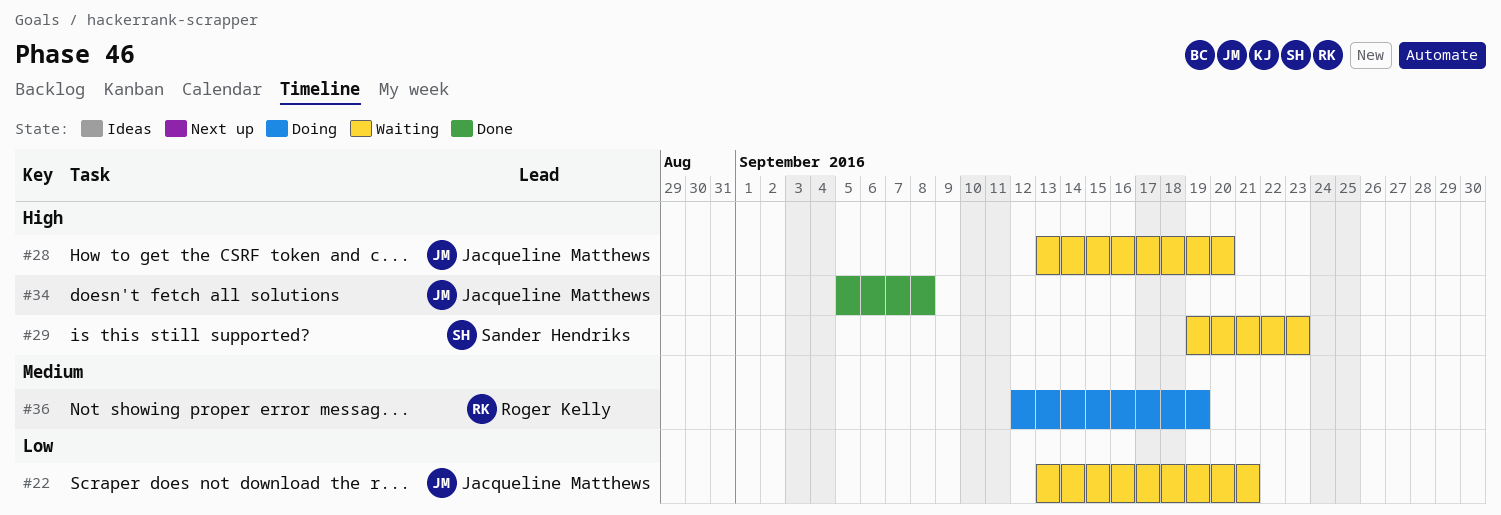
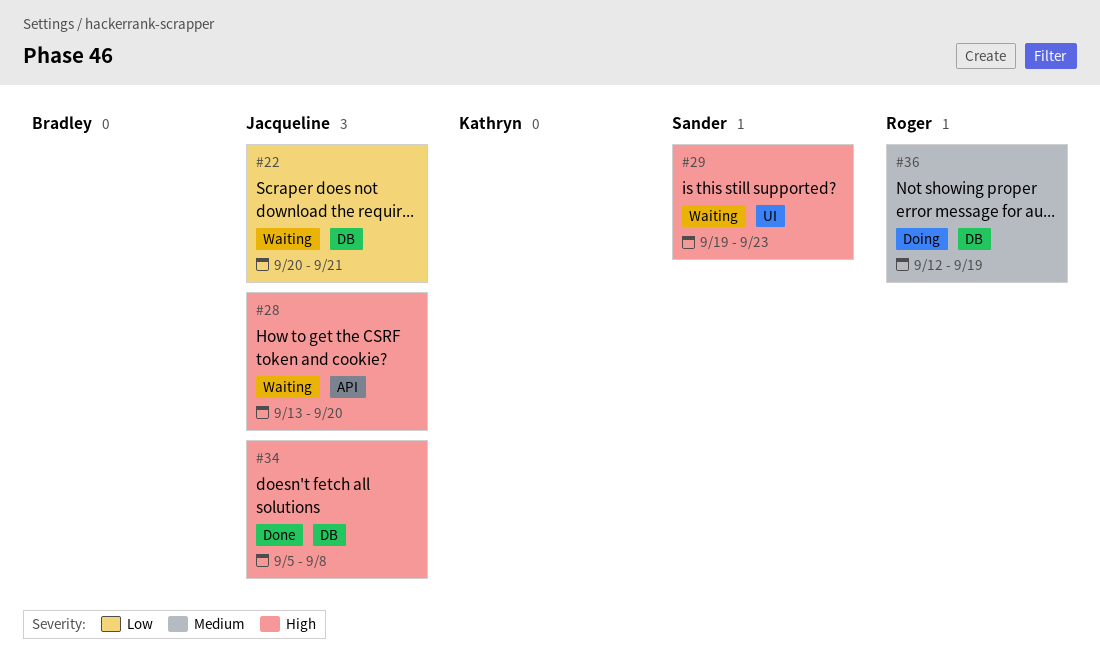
#22, start: Sep 13 -> Sep 20

